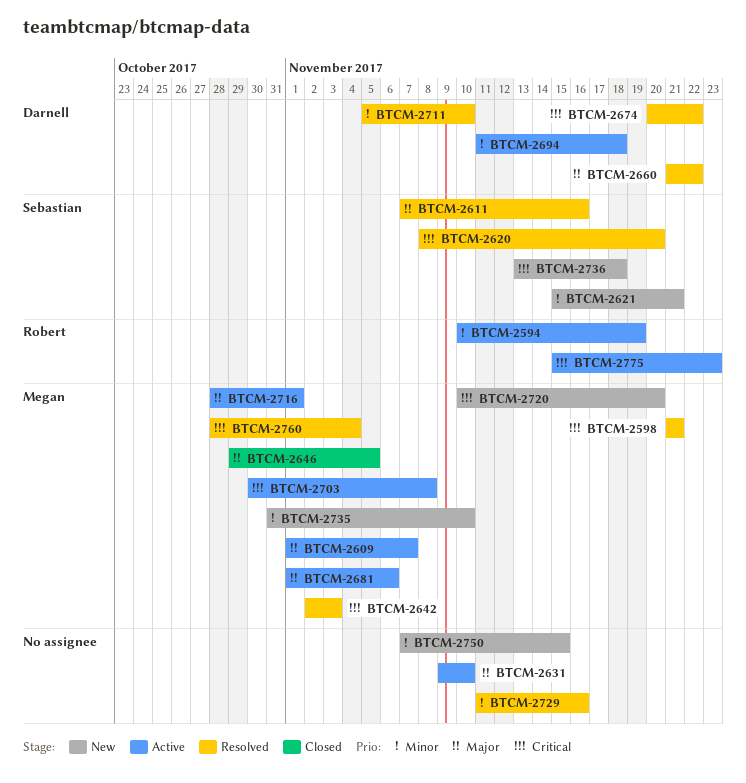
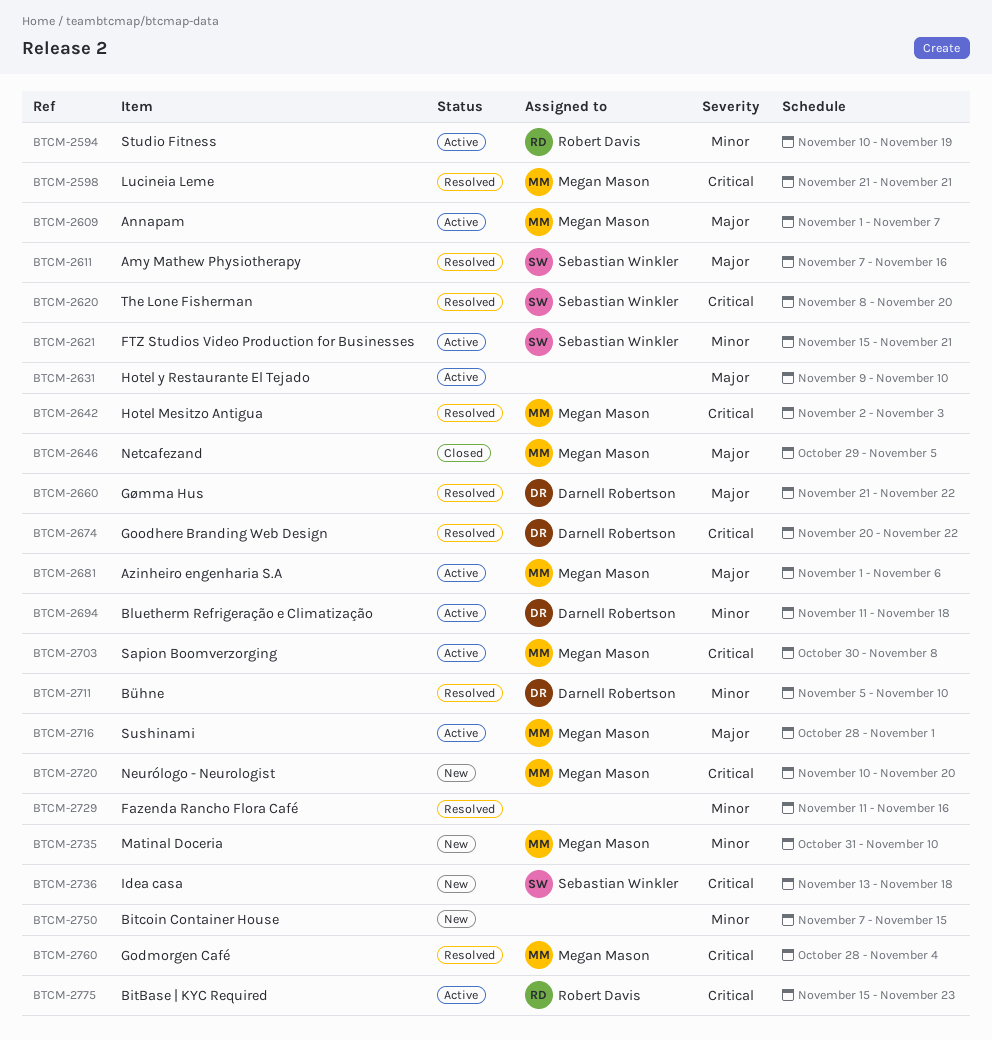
BTCM-2621, status: New -> Active

